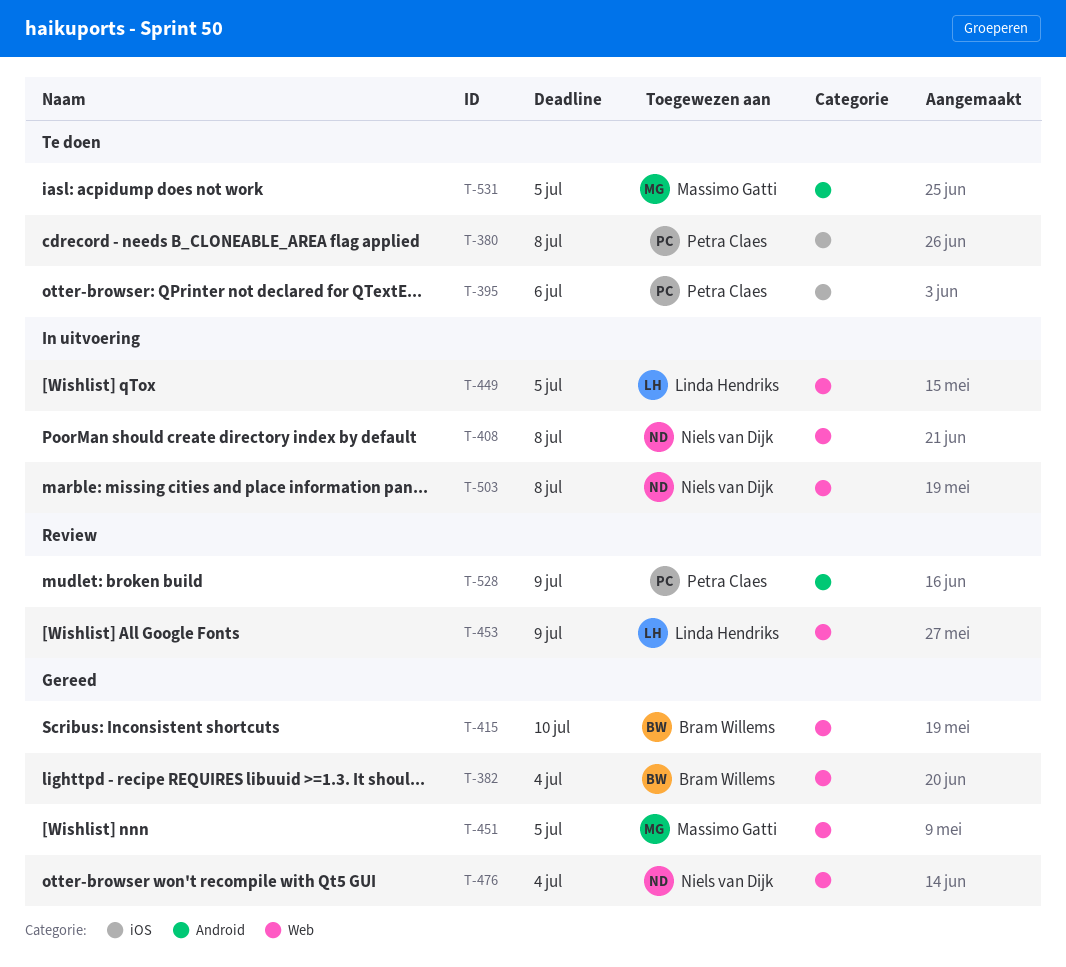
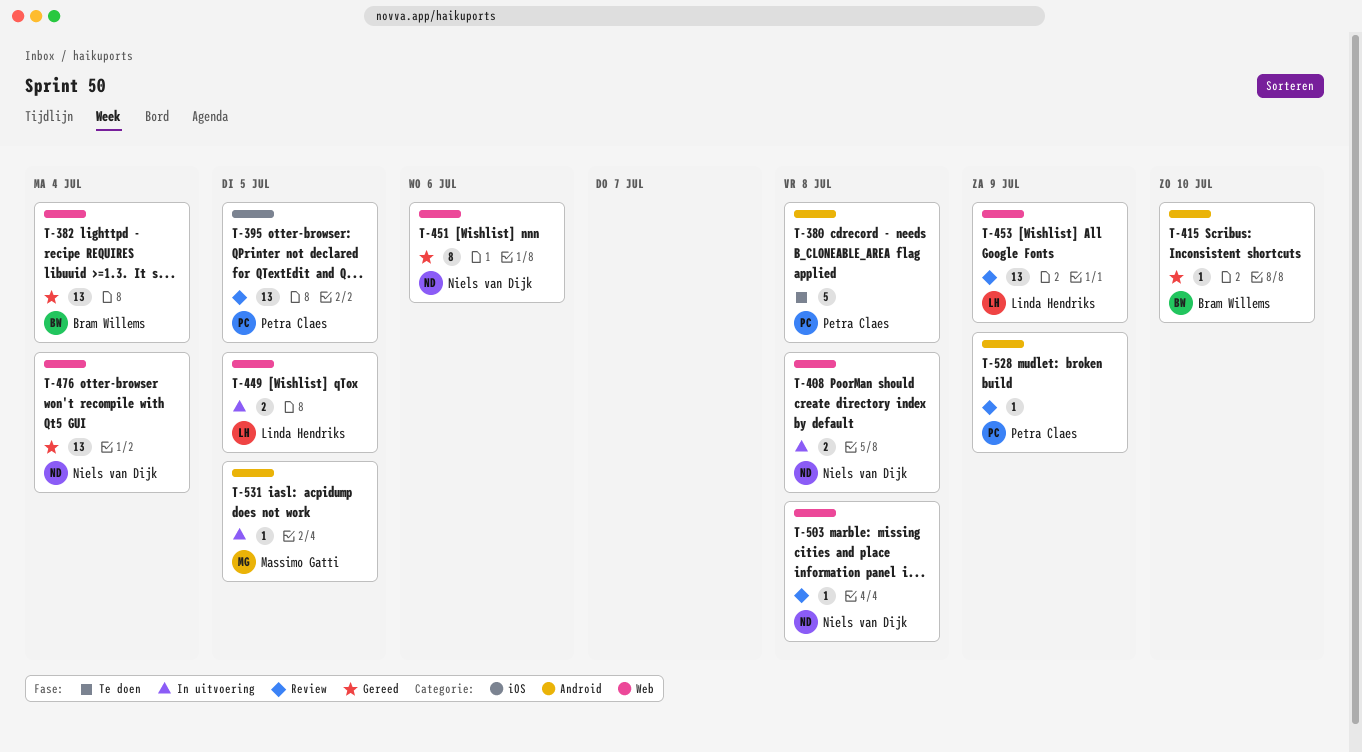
T-380, label: iOS -> Android
T-395, status: Te doen -> Review
T-395, due: Jul 6 -> Jul 5
T-415, label: Web -> Android
T-451, owner: Massimo Gatti -> Niels van Dijk
T-451, due: Jul 5 -> Jul 6
T-503, status: In uitvoering -> Review
T-531, status: Te doen -> In uitvoering

